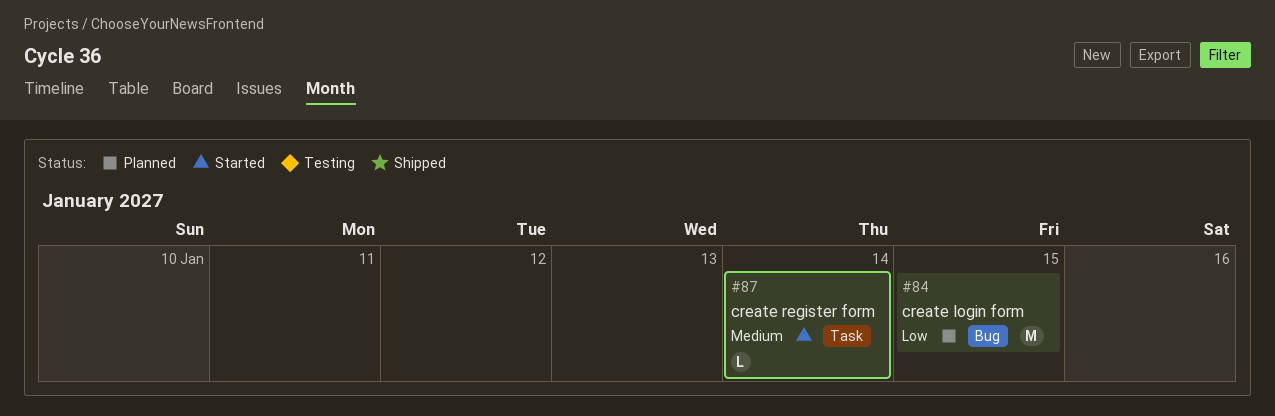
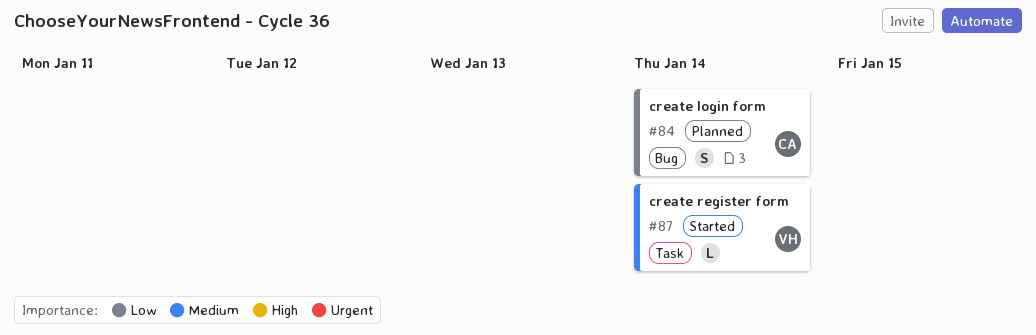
#84, estimate: M -> S
#84, due: Jan 15 -> Jan 14

